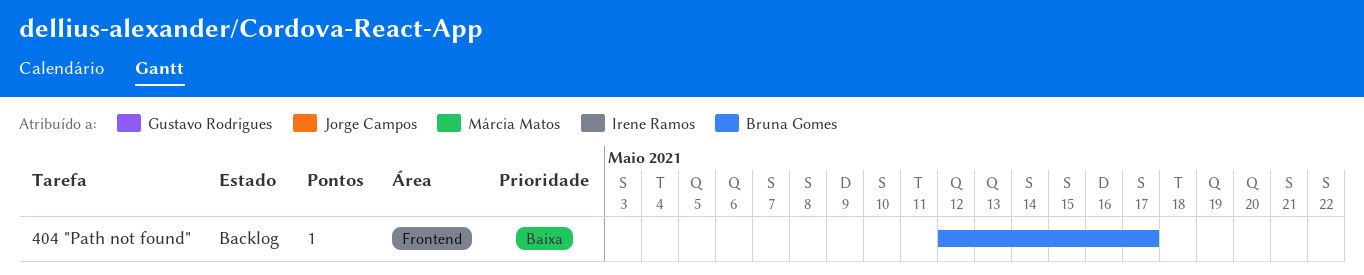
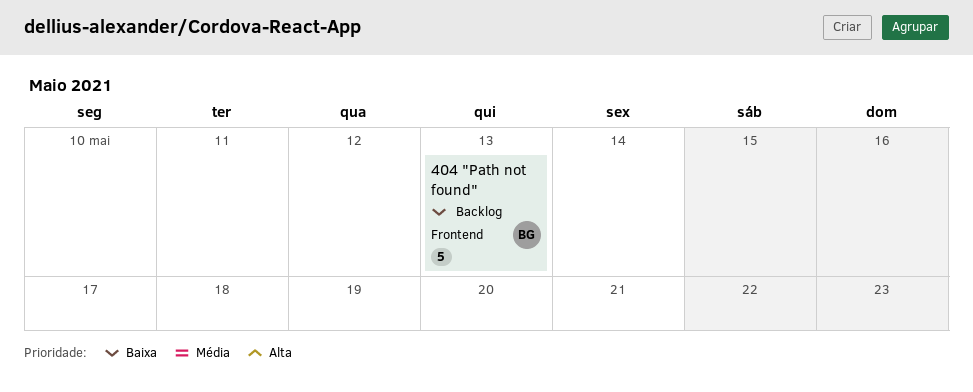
404 "Path not found", estimate: 1 -> 5
404 "Path not found", due: May 17 -> May 13

